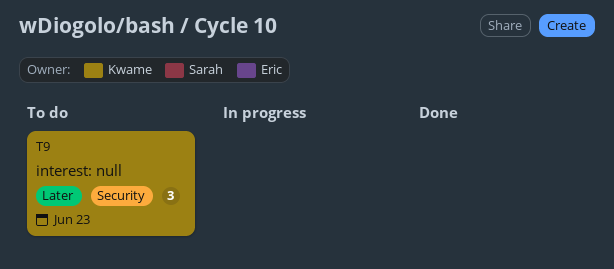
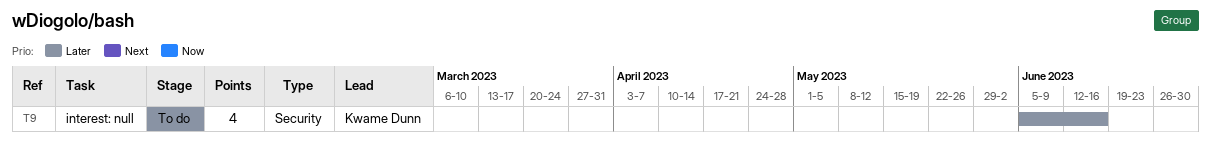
T9, estimate: 3 -> 4
T9, due: Jun 23 -> Jun 16

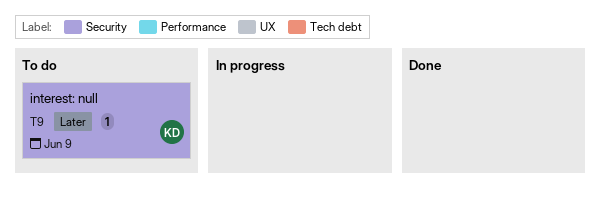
T9, estimate: 4 -> 1
T9, due: Jun 16 -> Jun 9

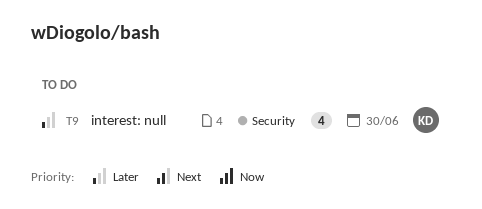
T9, estimate: 1 -> 4
T9, due: Jun 9 -> Jun 30

